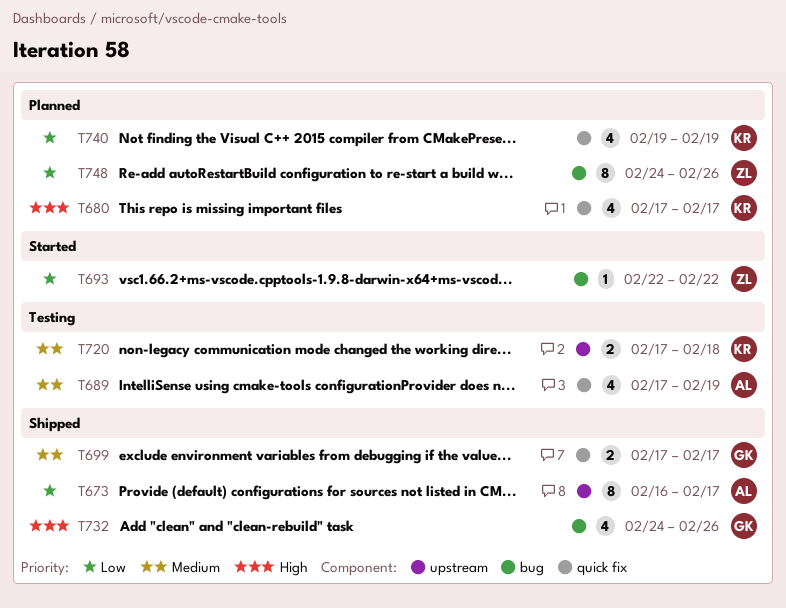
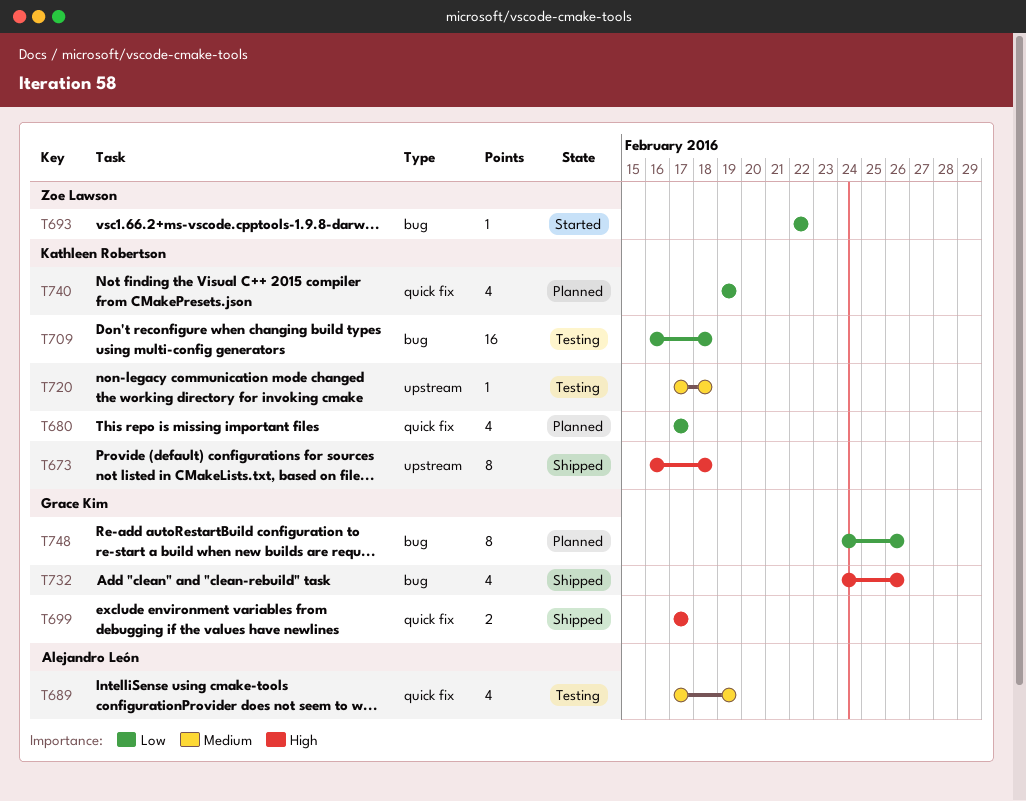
T673, owner: Alejandro León -> Kathleen Robertson
T673, priority: Low -> High
T673, due: Feb 17 -> Feb 18
T680, priority: High -> Low
T699, priority: Medium -> High
T709: none -> present
T720, estimate: 2 -> 1
T748, owner: Zoe Lawson -> Grace Kim

